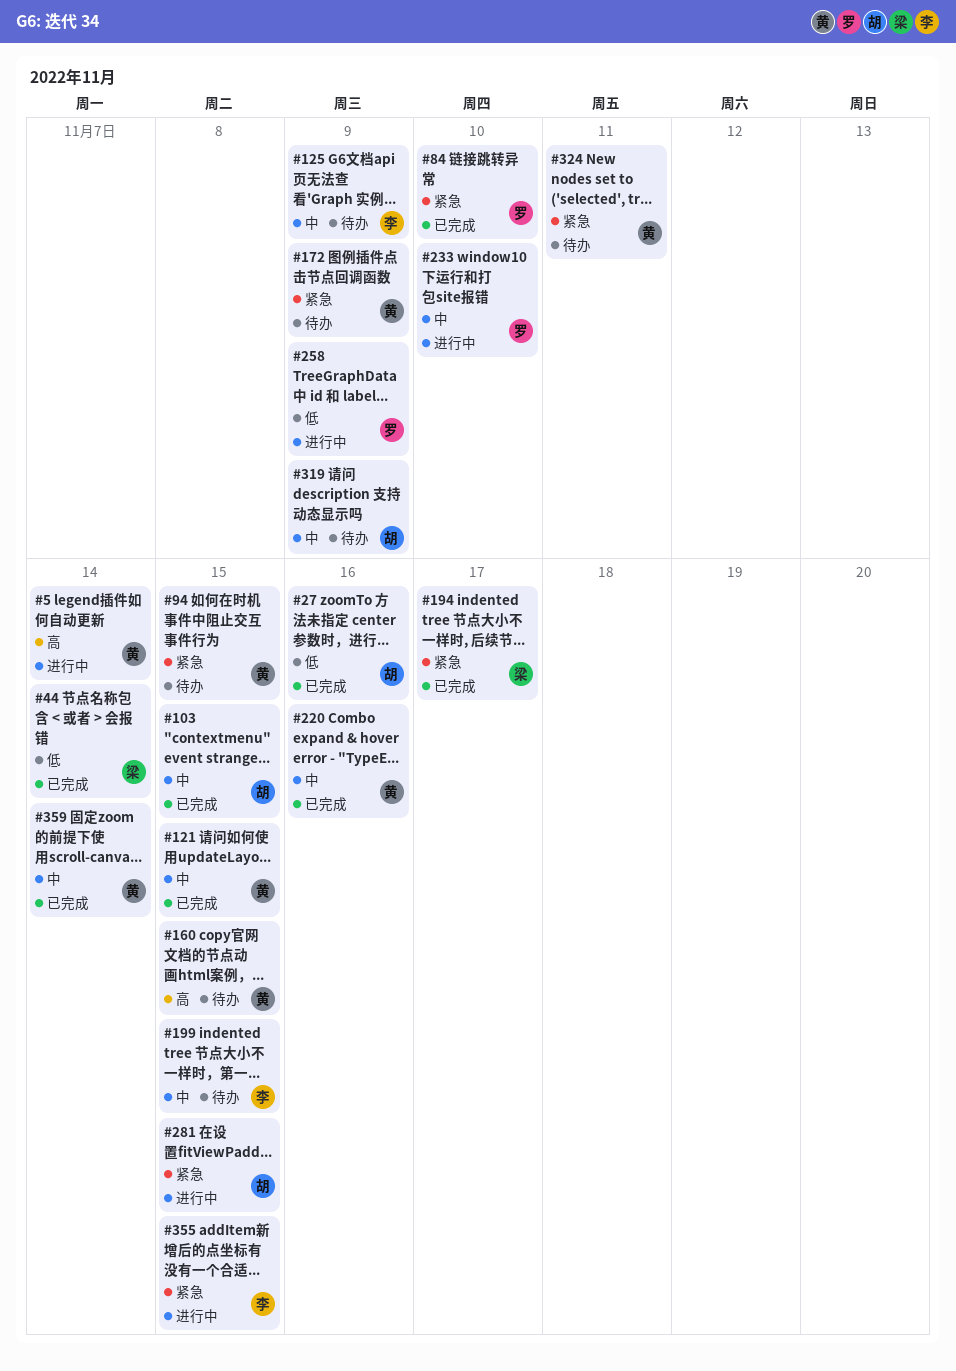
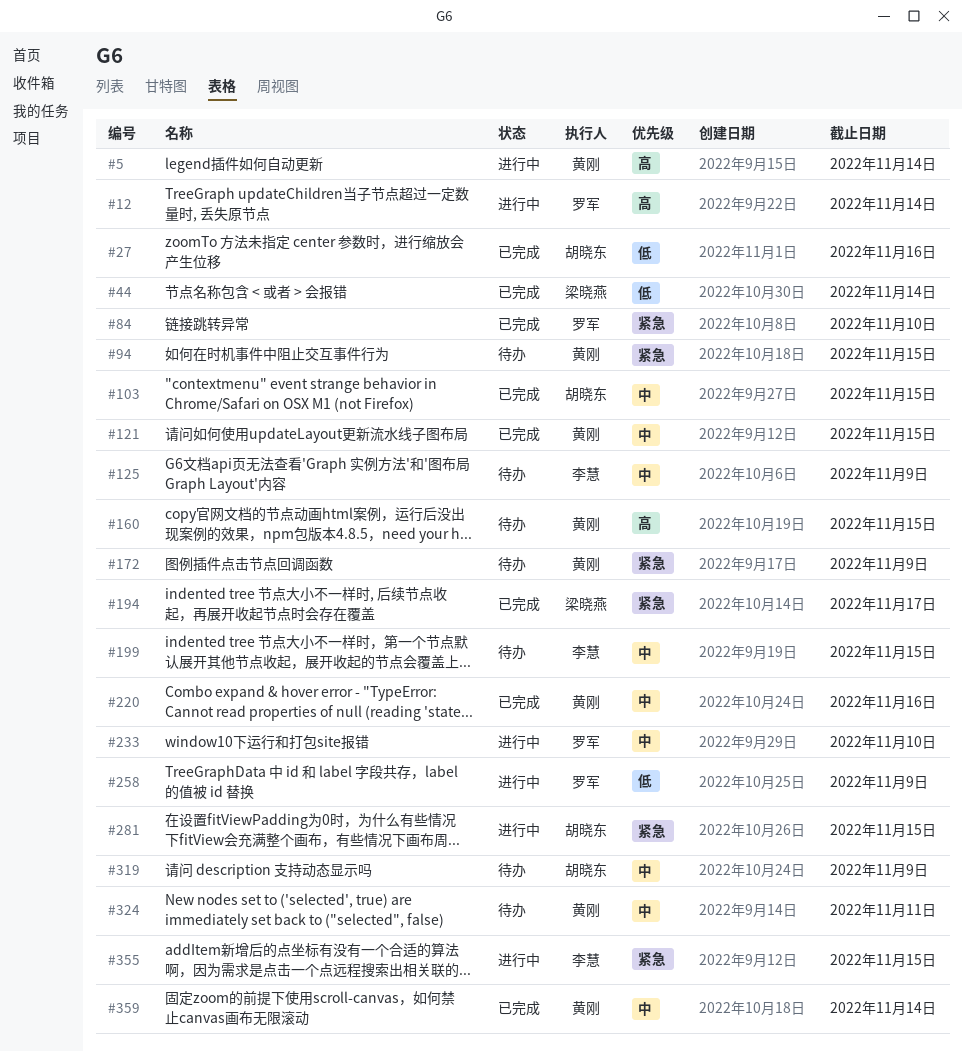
#12: none -> present
#324, priority: 紧急 -> 中

